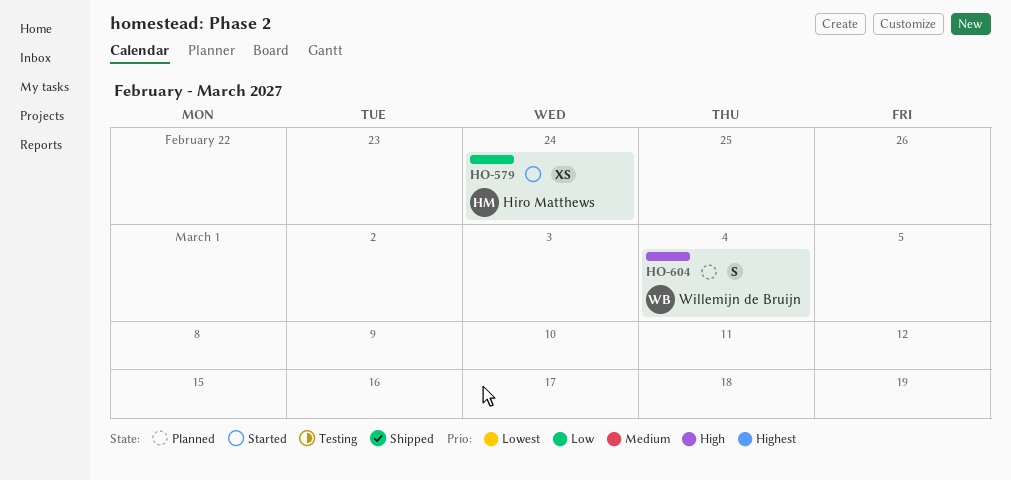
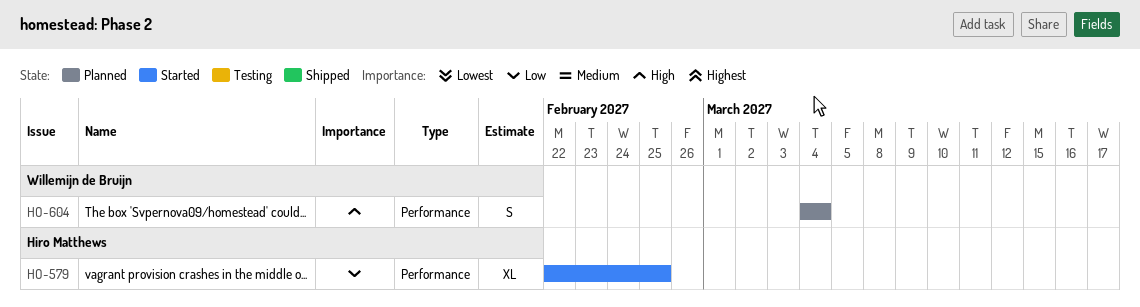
HO-579, estimate: XS -> XL
HO-579, due: Feb 24 -> Feb 25

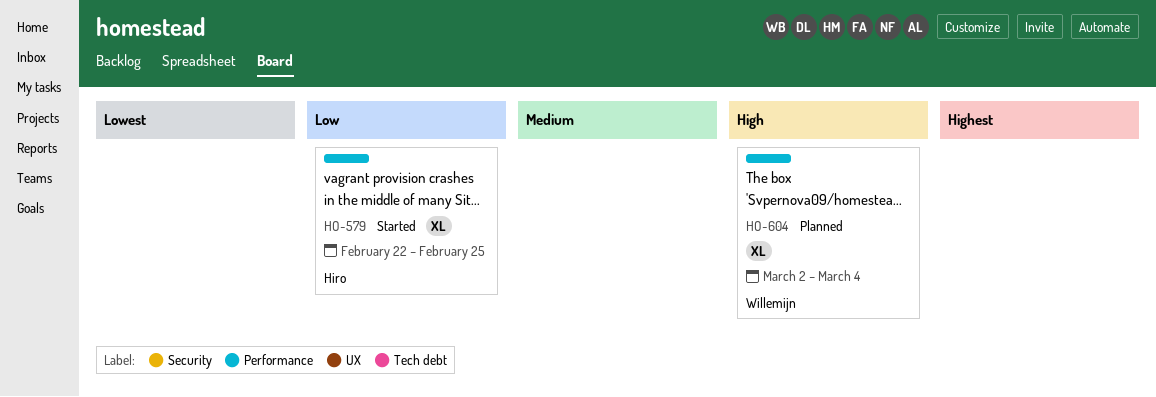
HO-604, estimate: S -> XL
HO-604, start: Mar 4 -> Mar 2

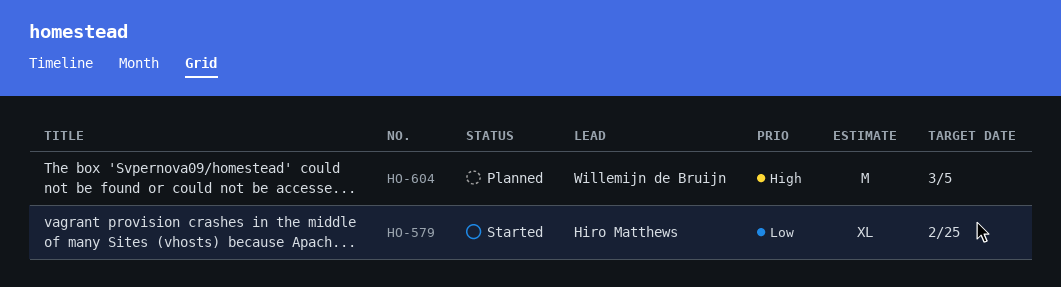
HO-604, estimate: XL -> M
HO-604, due: Mar 4 -> Mar 5

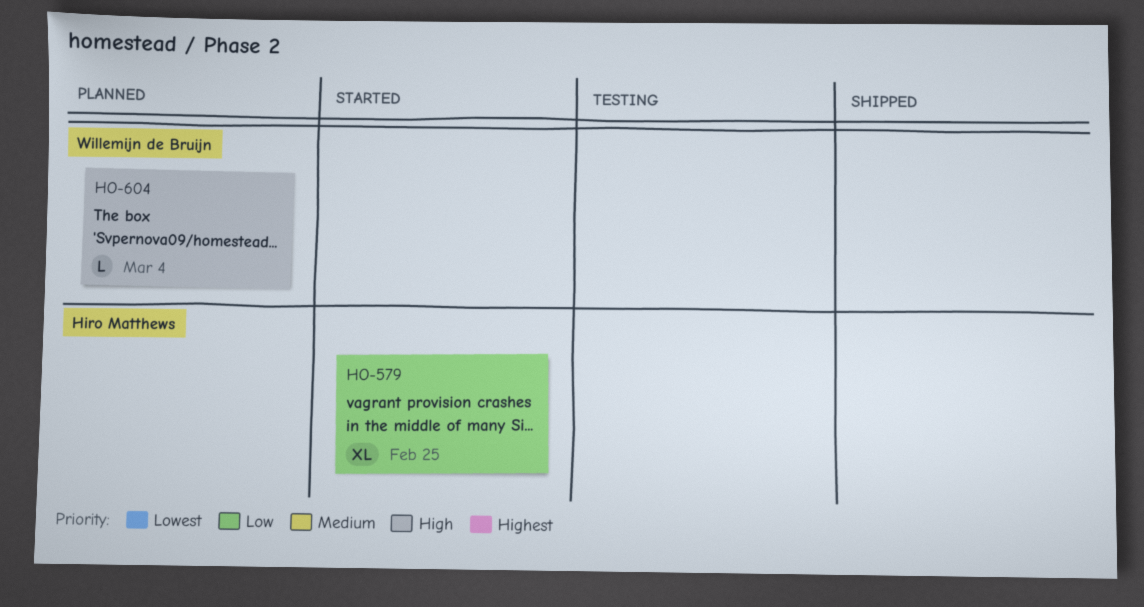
HO-604, estimate: M -> L
HO-604, due: Mar 5 -> Mar 4

